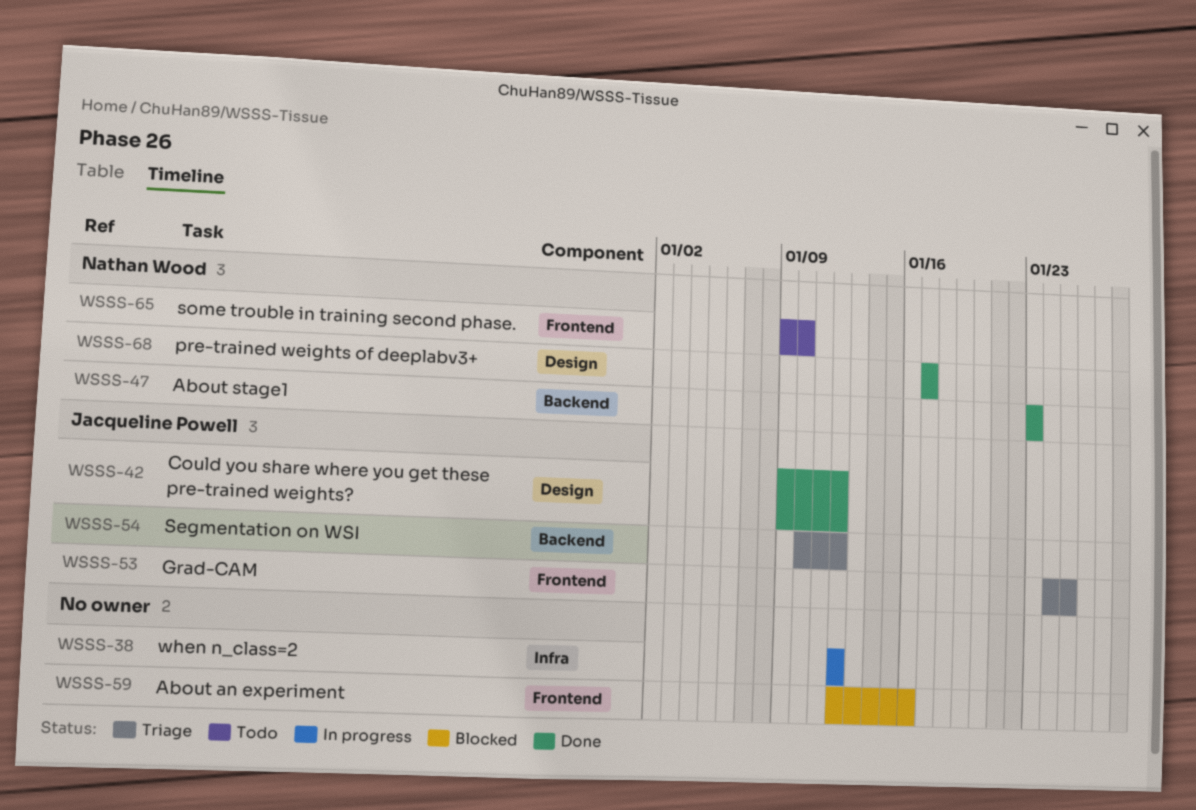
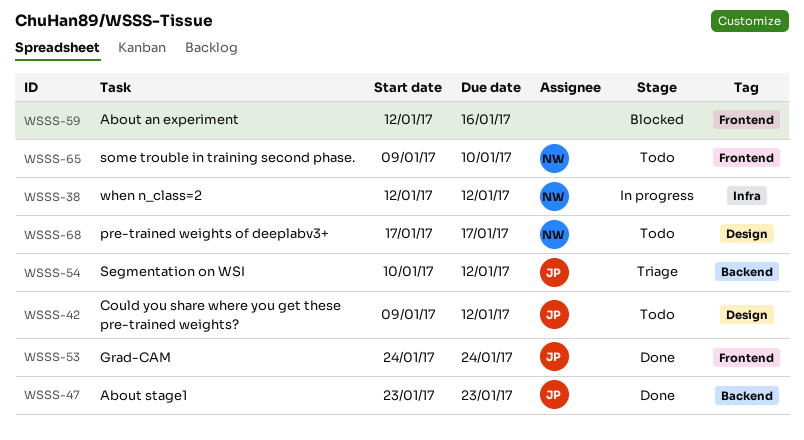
WSSS-38, owner: none -> Nathan Wood
WSSS-42, status: Done -> Todo
WSSS-47, owner: Nathan Wood -> Jacqueline Powell
WSSS-53, status: Triage -> Done
WSSS-53, due: Jan 25 -> Jan 24
WSSS-68, status: Done -> Todo

